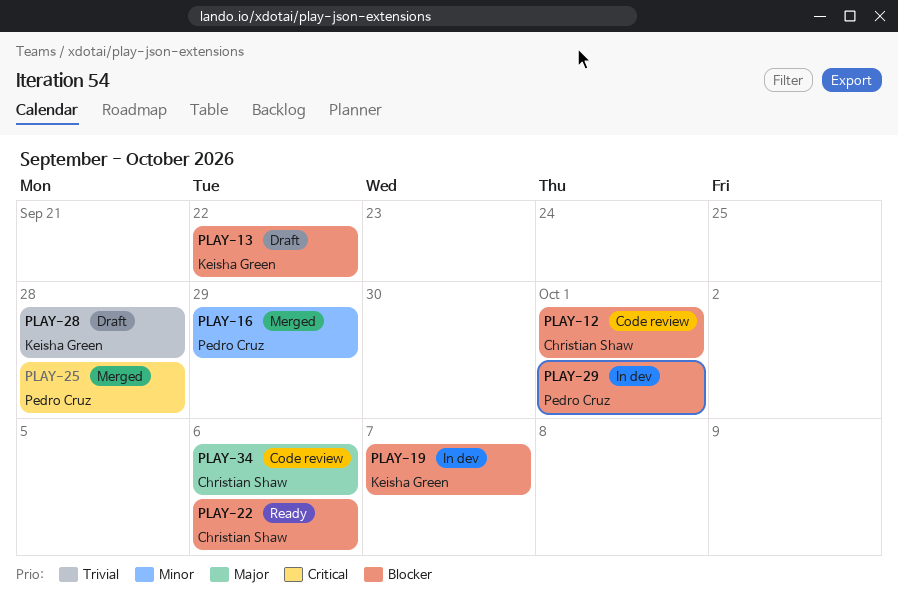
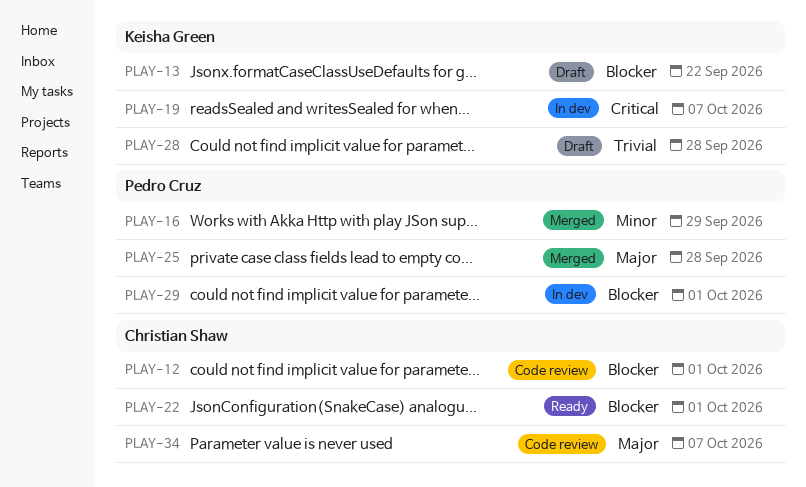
PLAY-19, priority: Blocker -> Critical
PLAY-22, due: Oct 6 -> Oct 1
PLAY-25, priority: Critical -> Major
PLAY-34, due: Oct 6 -> Oct 7

